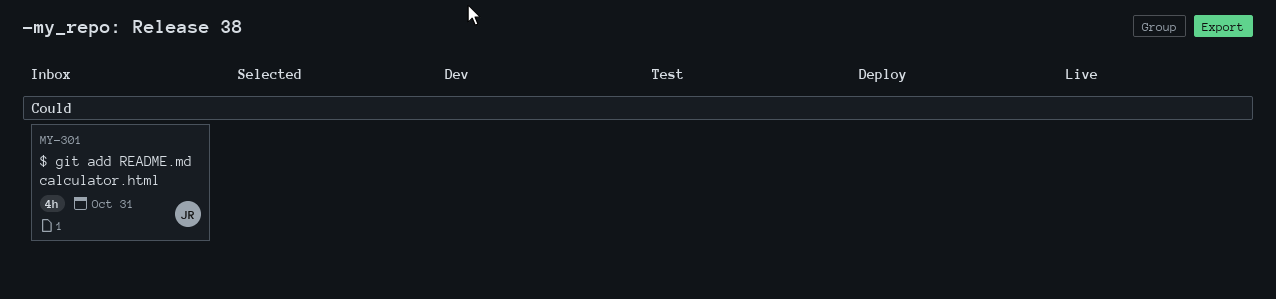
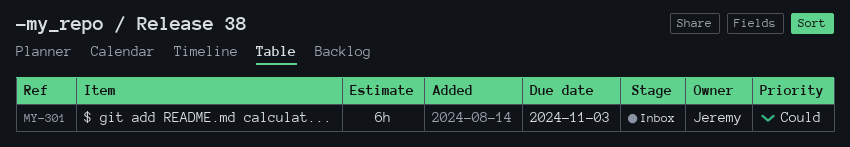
MY-301, estimate: 4h -> 6h
MY-301, due: Oct 31 -> Nov 3

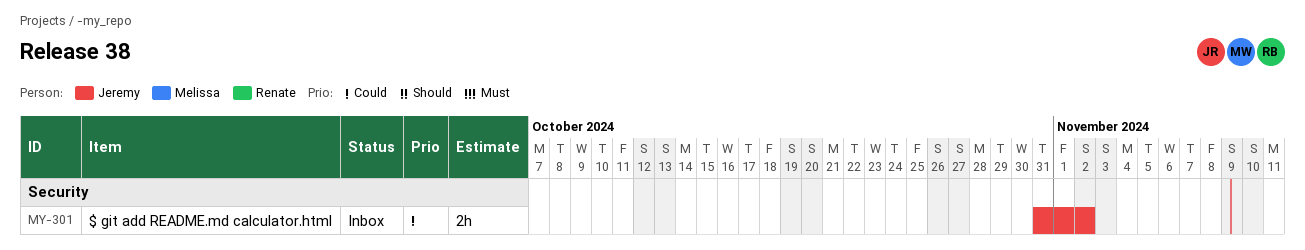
MY-301, estimate: 6h -> 2h
MY-301, due: Nov 3 -> Nov 2

